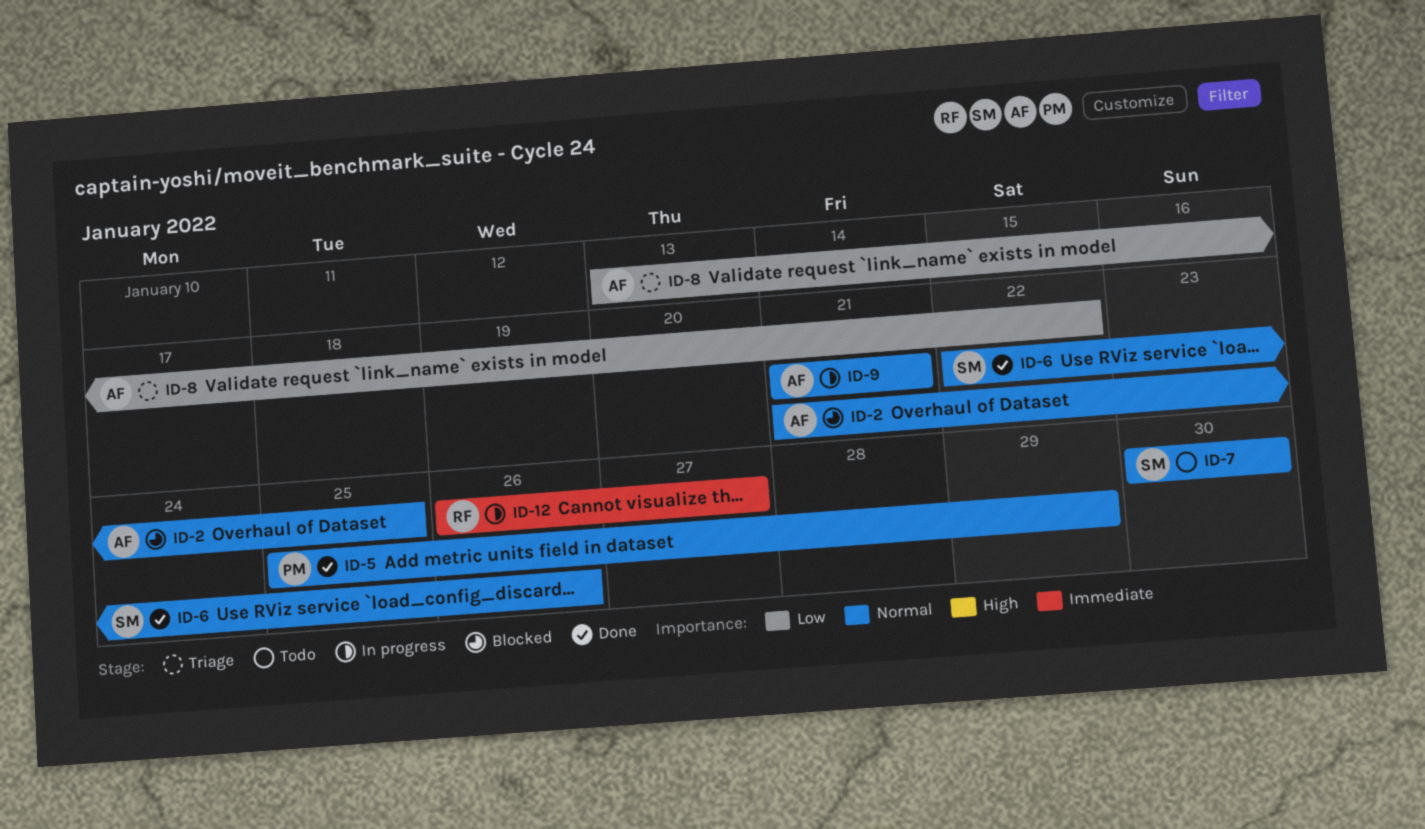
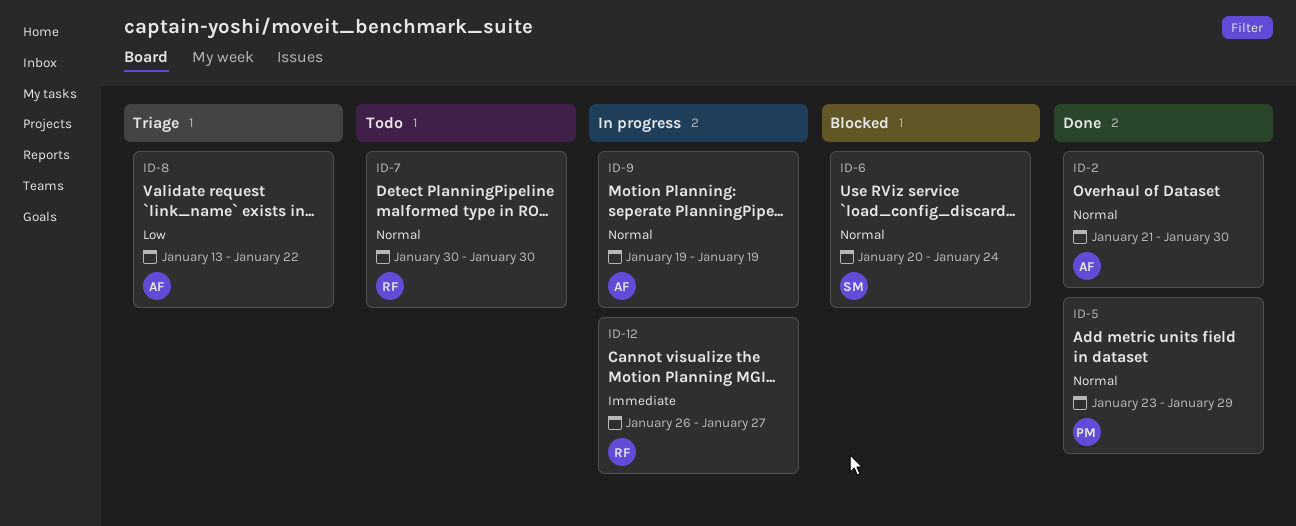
ID-2, status: Blocked -> Done
ID-2, due: Jan 25 -> Jan 30
ID-5, start: Jan 25 -> Jan 23
ID-6, status: Done -> Blocked
ID-6, start: Jan 22 -> Jan 20
ID-6, due: Jan 26 -> Jan 24
ID-7, owner: SM -> RF
ID-9, start: Jan 21 -> Jan 19
ID-9, due: Jan 21 -> Jan 19

